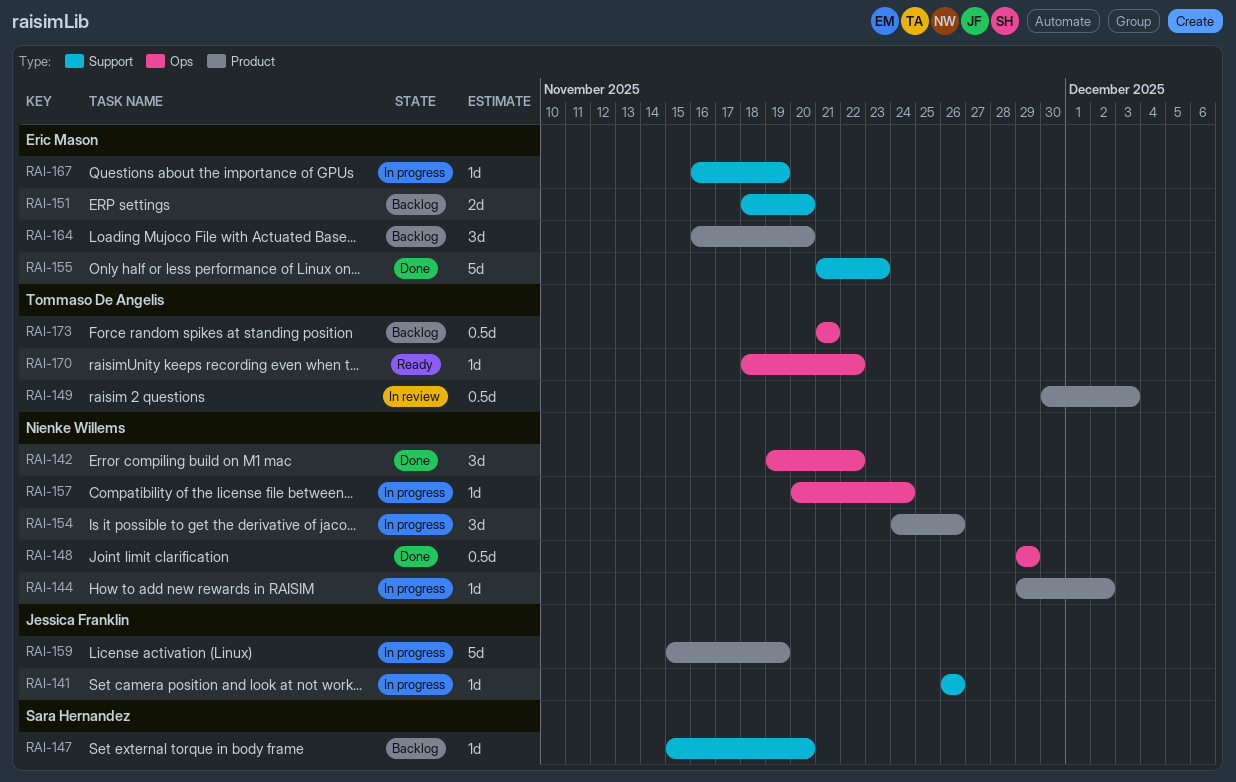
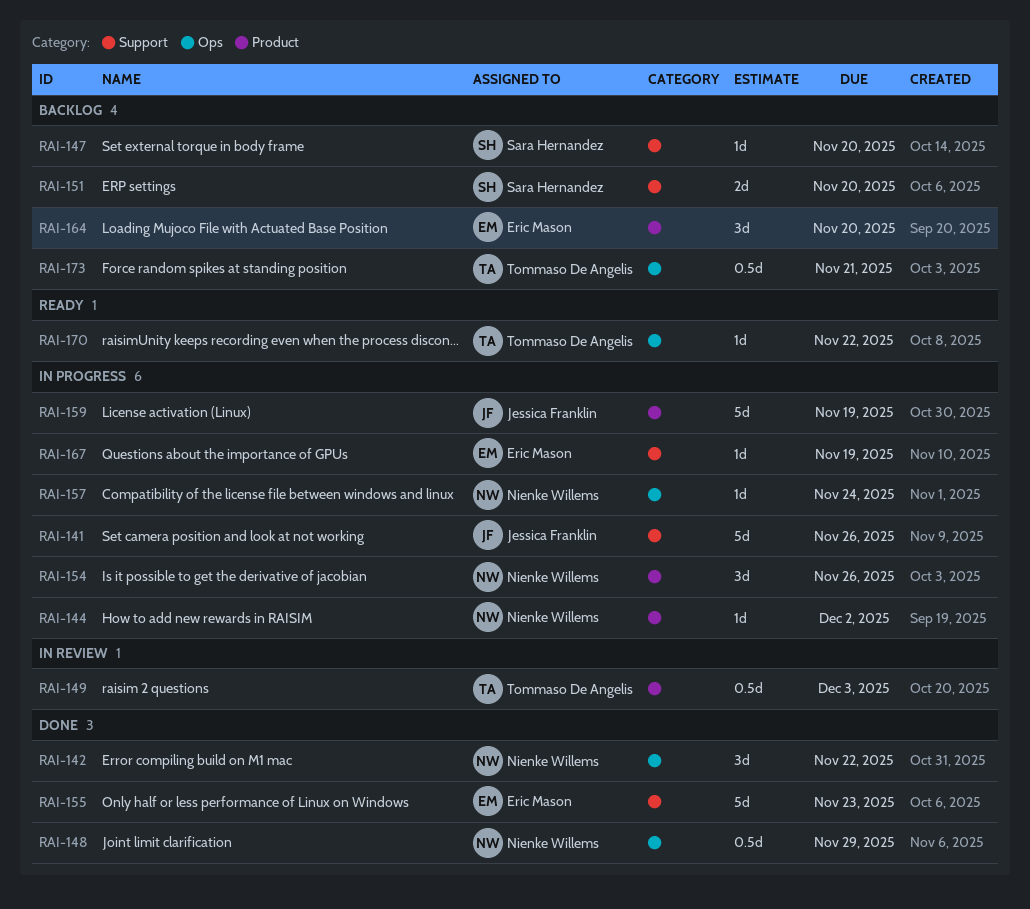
RAI-141, estimate: 1d -> 5d
RAI-151, owner: Eric Mason -> Sara Hernandez

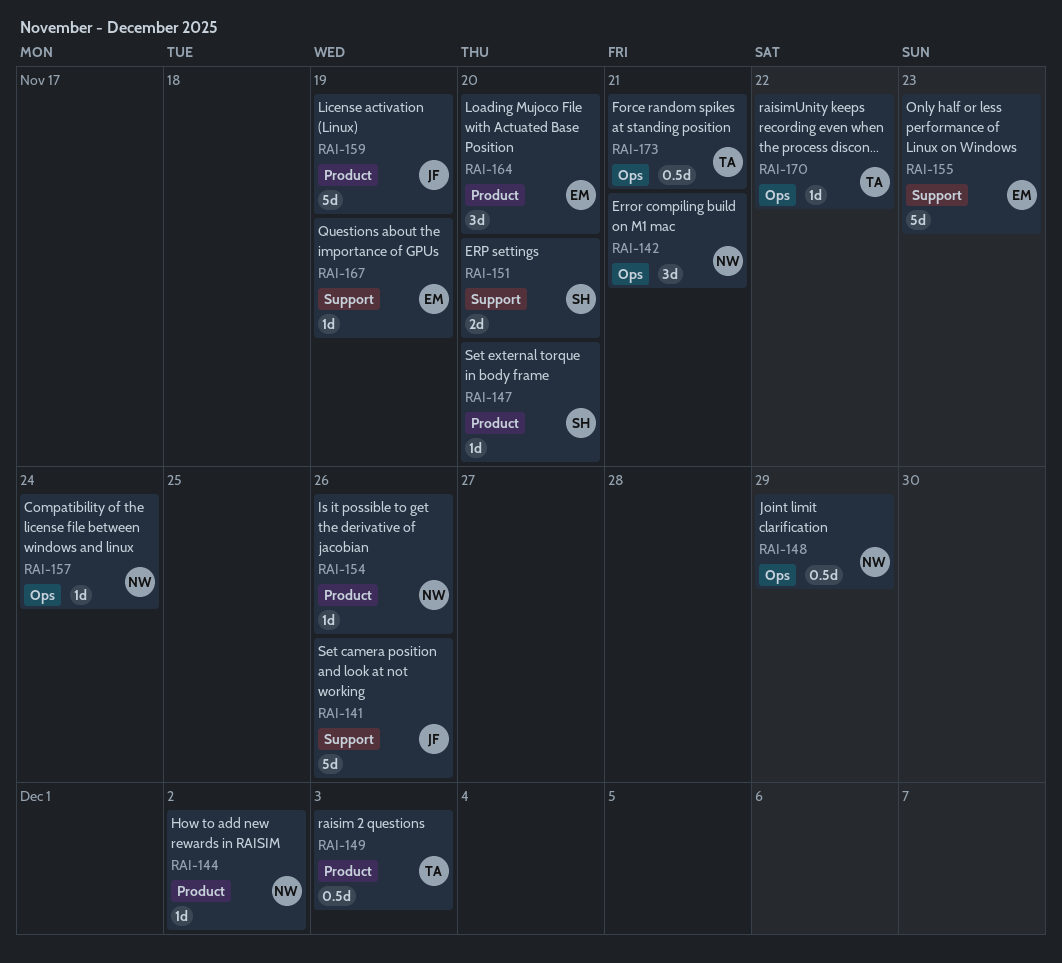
RAI-142, due: Nov 22 -> Nov 21
RAI-147, label: Support -> Product
RAI-154, estimate: 3d -> 1d

